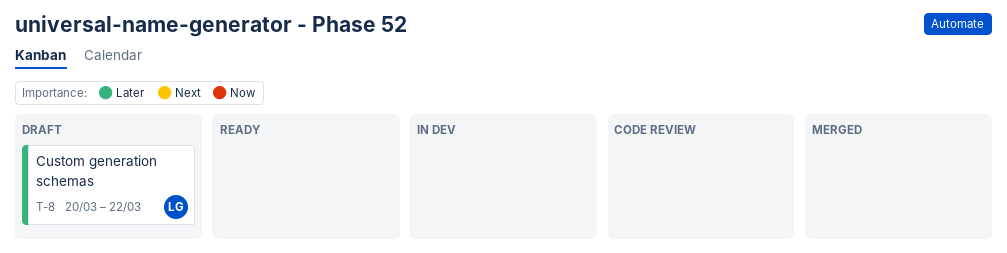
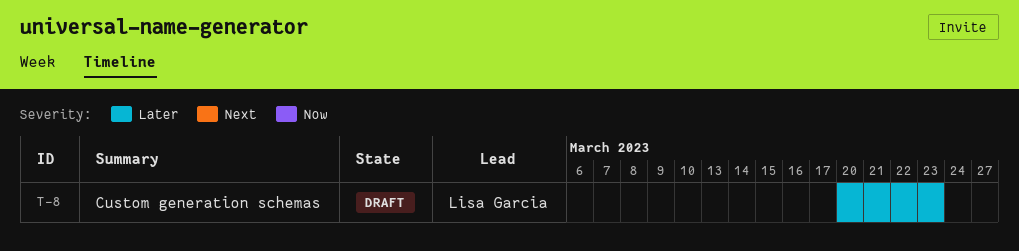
T-8, due: Mar 22 -> Mar 23

